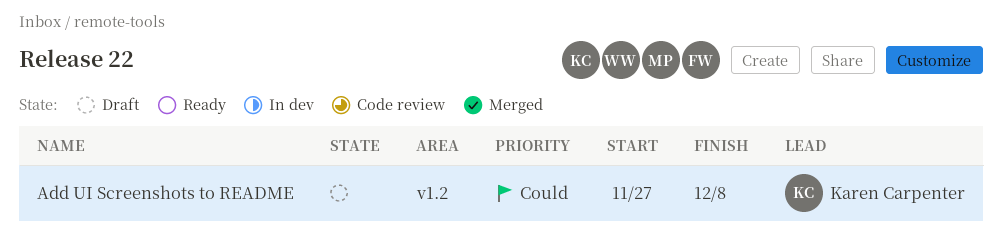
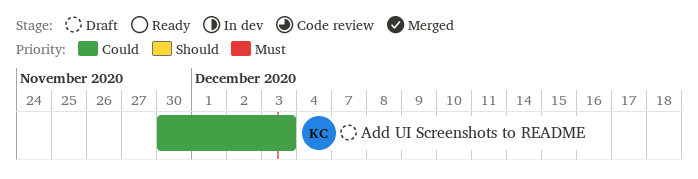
Add UI Screenshots to README, start: Nov 27 -> Nov 30
Add UI Screenshots to README, due: Dec 8 -> Dec 3

